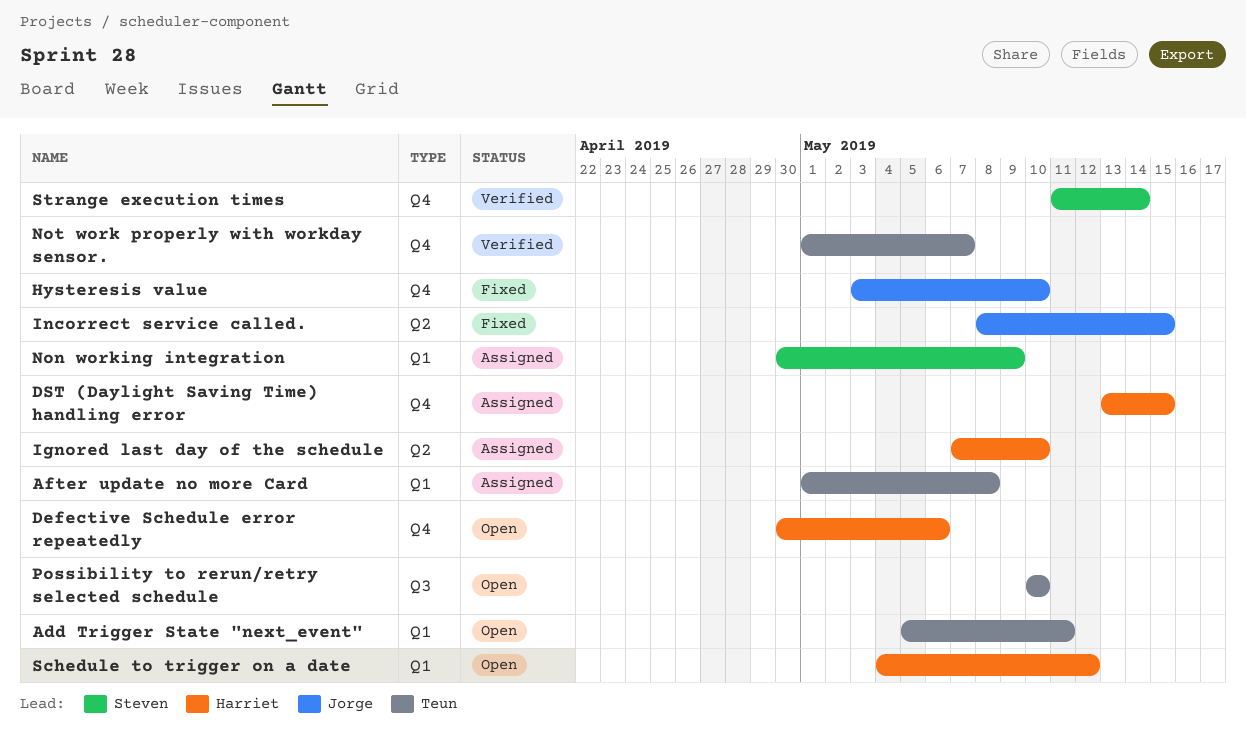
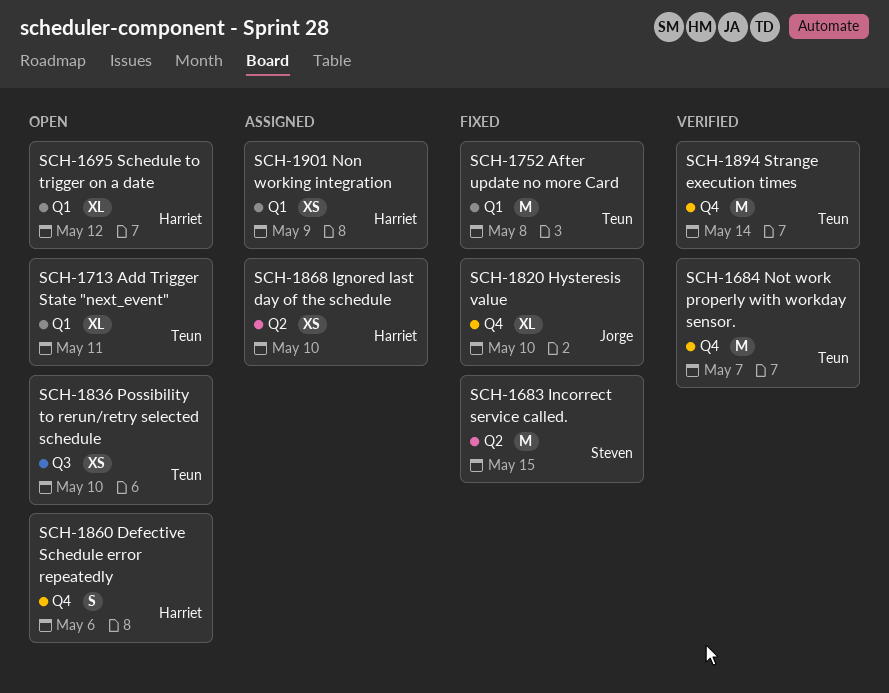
After update no more Card, status: Assigned -> Fixed
DST (Daylight Saving Time) handling error: present -> none
Incorrect service called., owner: Jorge -> Steven
Non working integration, owner: Steven -> Harriet
Strange execution times, owner: Steven -> Teun

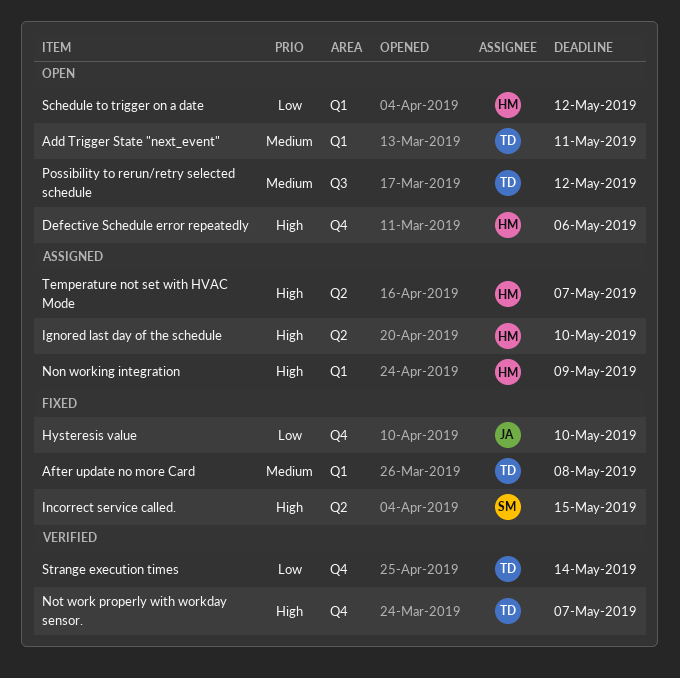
Possibility to rerun/retry selected schedule, due: May 10 -> May 12
Temperature not set with HVAC Mode: none -> present

